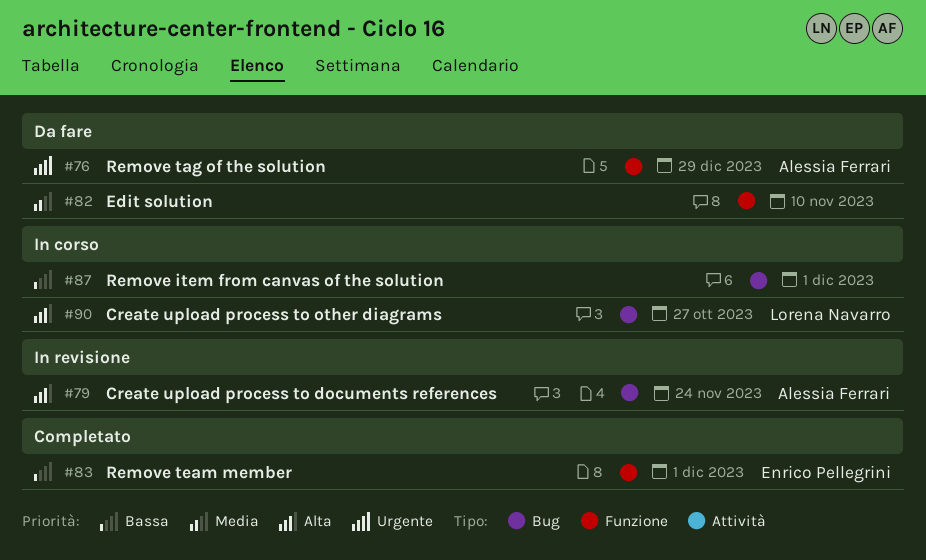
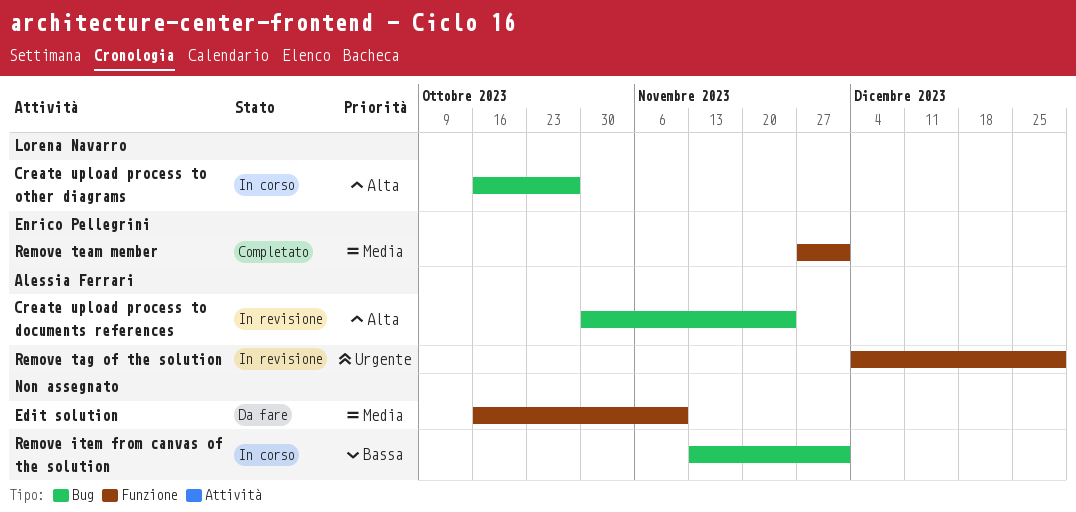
Remove tag of the solution, status: Da fare -> In revisione
Remove team member, priority: Bassa -> Media

